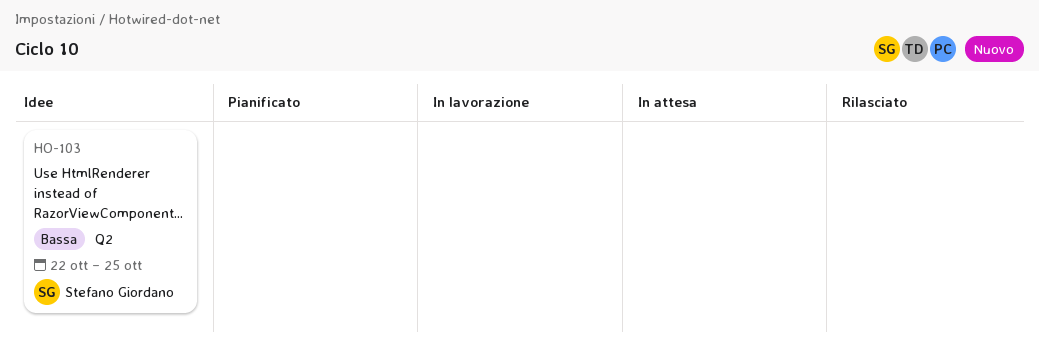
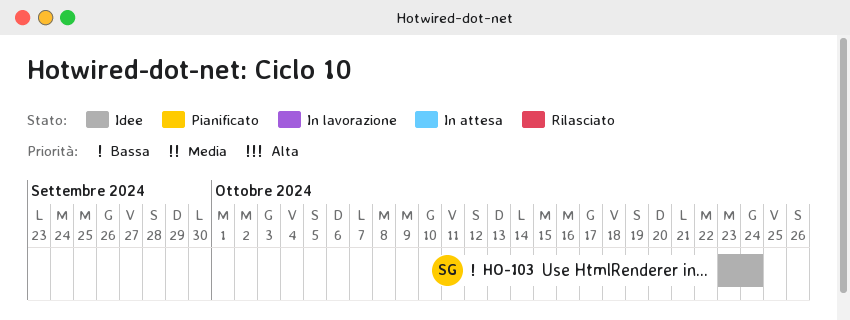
HO-103, start: Oct 22 -> Oct 23
HO-103, due: Oct 25 -> Oct 24

